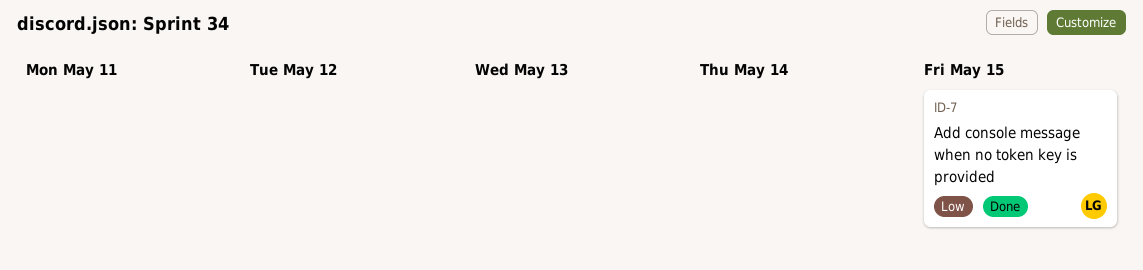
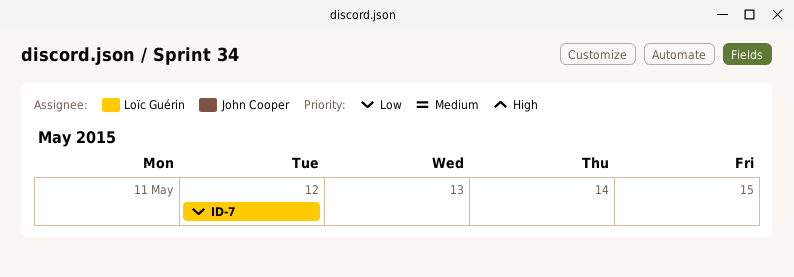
ID-7, due: May 15 -> May 12

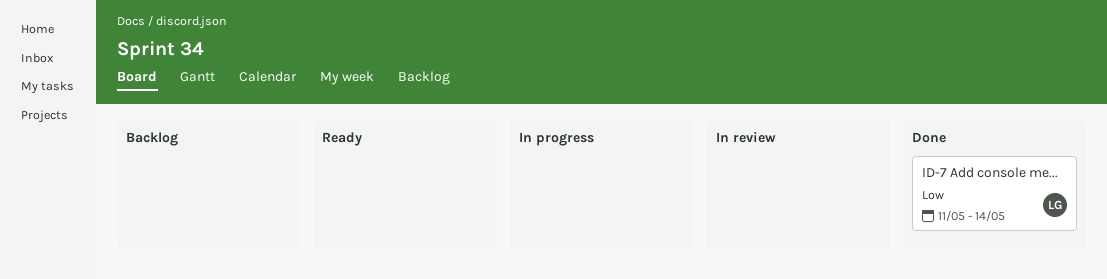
ID-7, start: May 12 -> May 11
ID-7, due: May 12 -> May 14

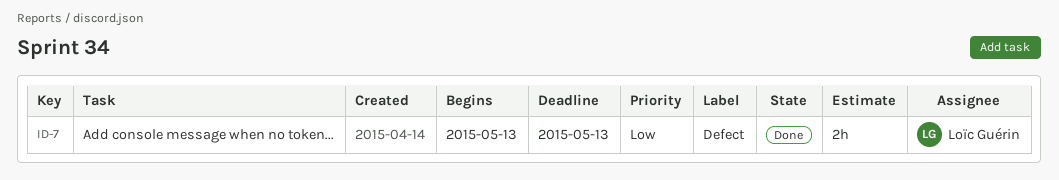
ID-7, start: May 11 -> May 13
ID-7, due: May 14 -> May 13

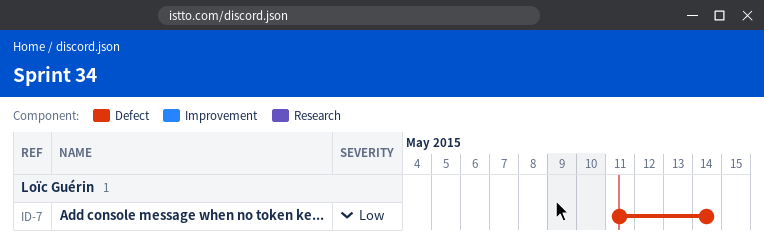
ID-7, start: May 13 -> May 11
ID-7, due: May 13 -> May 14

